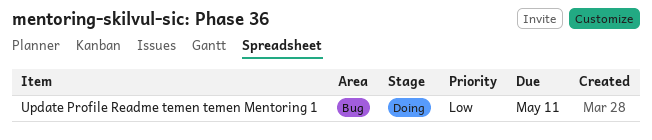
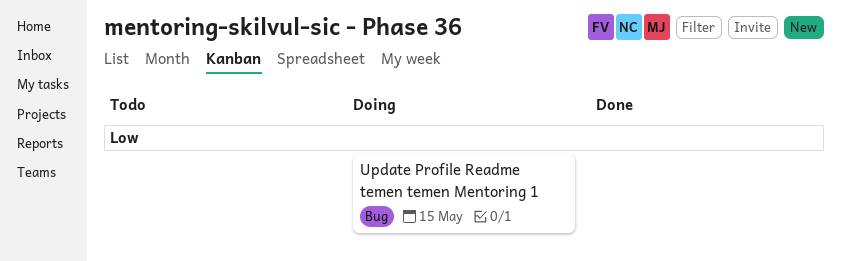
Update Profile Readme temen temen Mentoring 1, due: May 11 -> May 15

